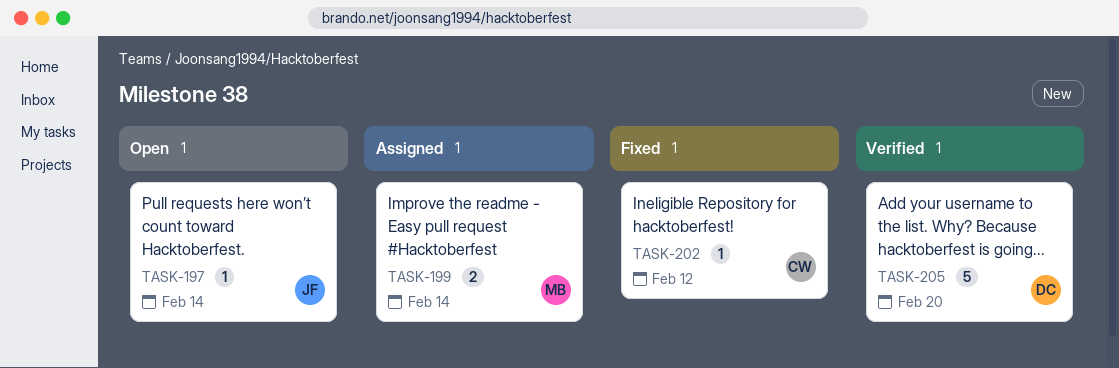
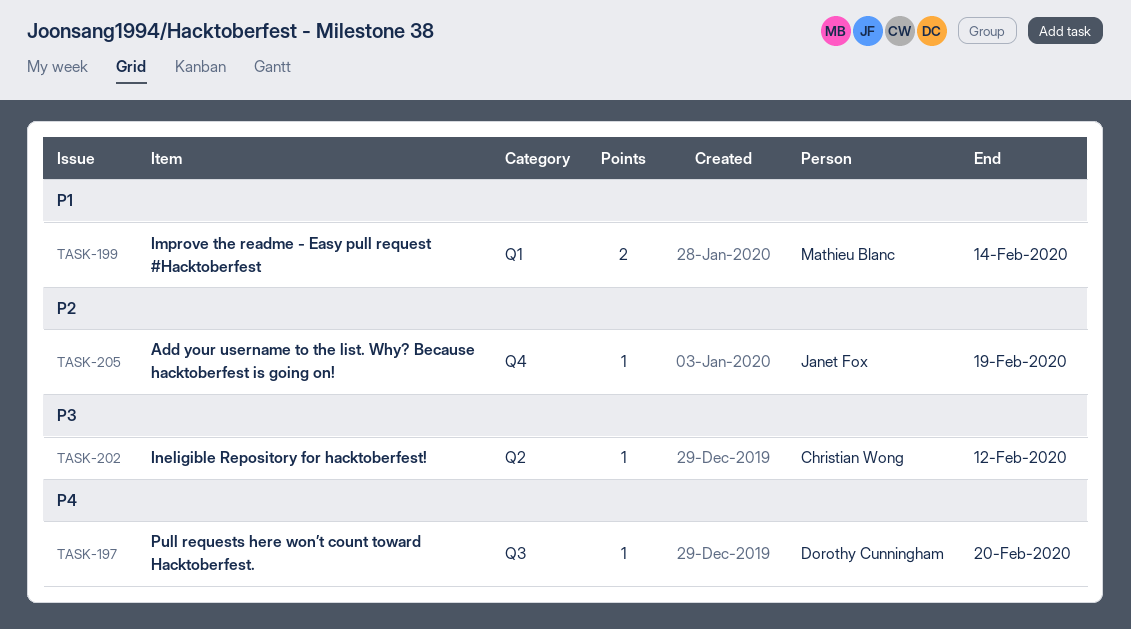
TASK-197, owner: Janet Fox -> Dorothy Cunningham
TASK-197, due: Feb 14 -> Feb 20
TASK-205, owner: Dorothy Cunningham -> Janet Fox
TASK-205, estimate: 5 -> 1
TASK-205, due: Feb 20 -> Feb 19

